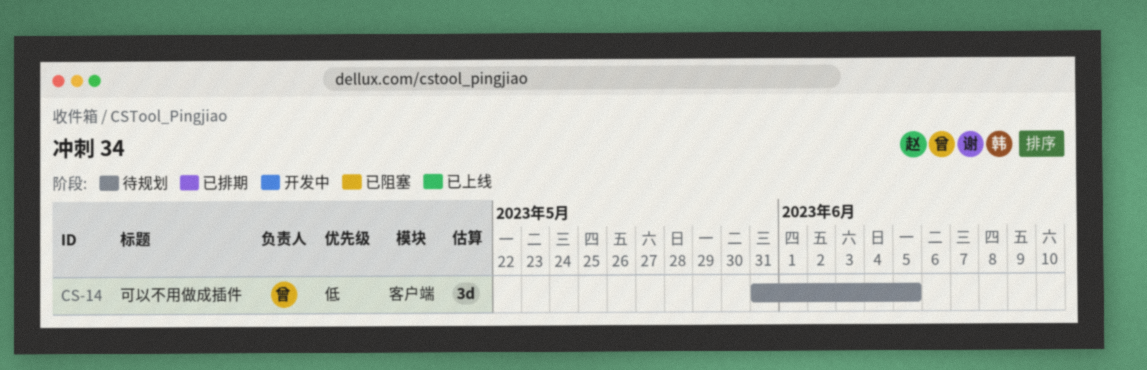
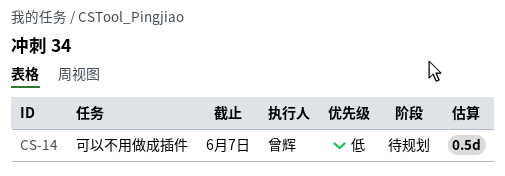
CS-14, estimate: 3d -> 0.5d
CS-14, due: Jun 5 -> Jun 7

